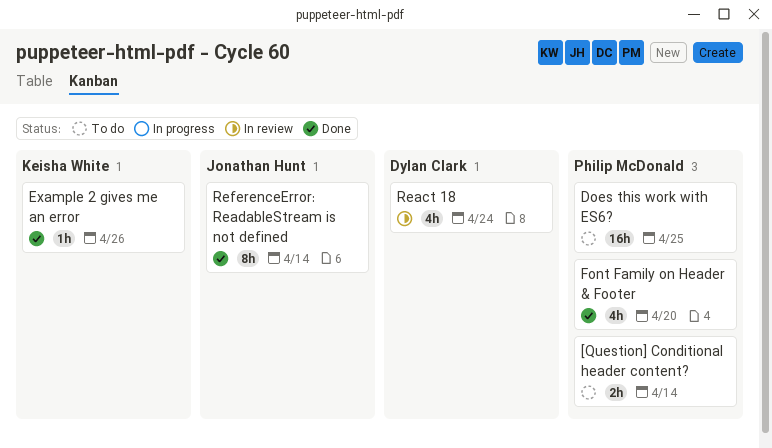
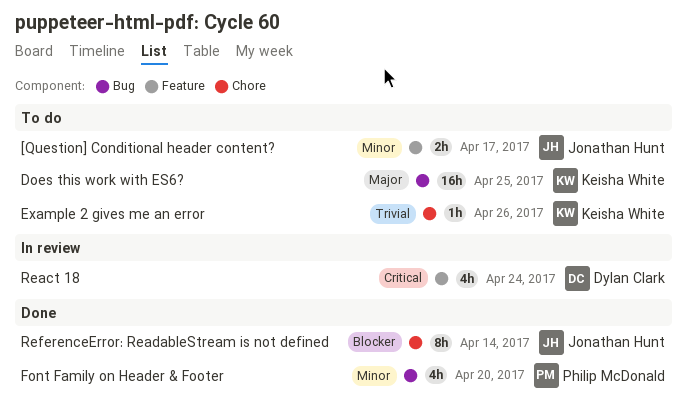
[Question] Conditional header content?, owner: Philip McDonald -> Jonathan Hunt
[Question] Conditional header content?, due: Apr 14 -> Apr 17
Does this work with ES6?, owner: Philip McDonald -> Keisha White
Example 2 gives me an error, status: Done -> To do

